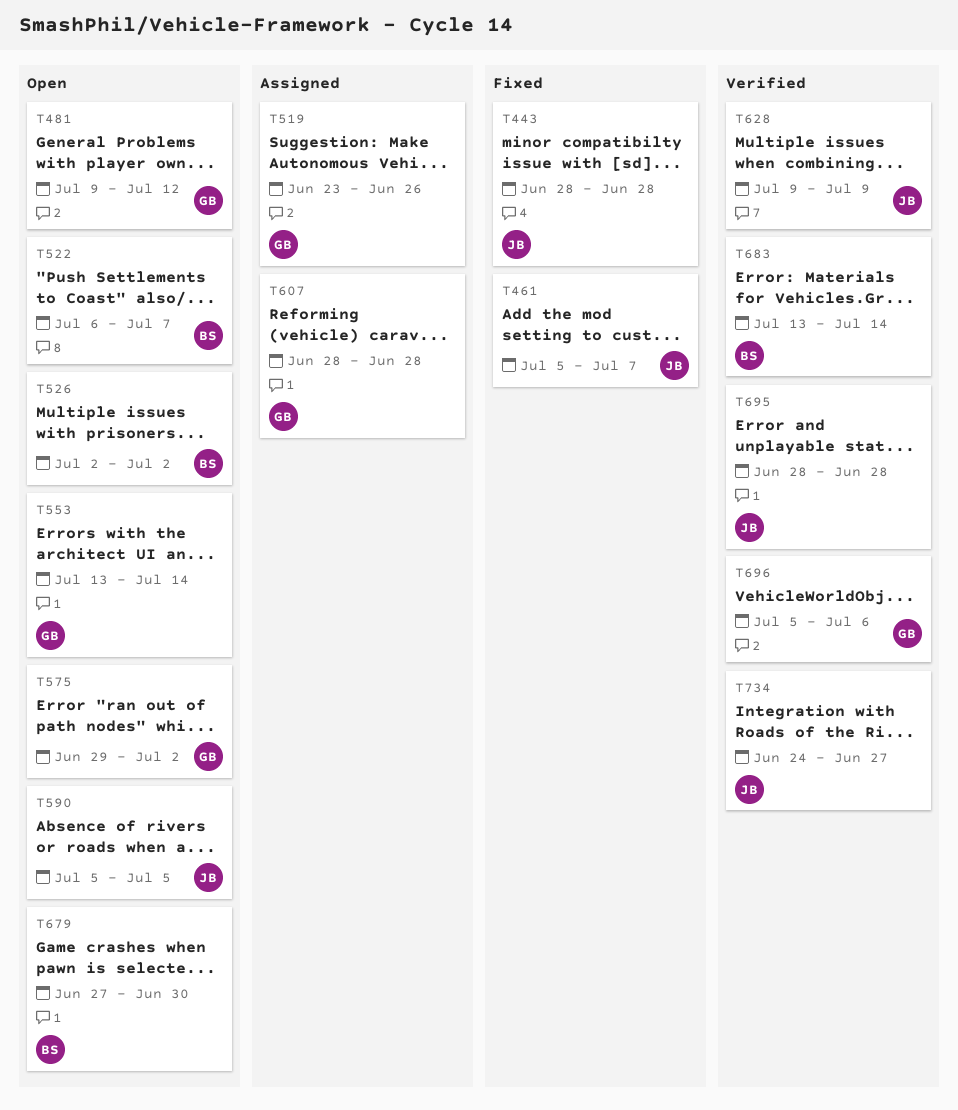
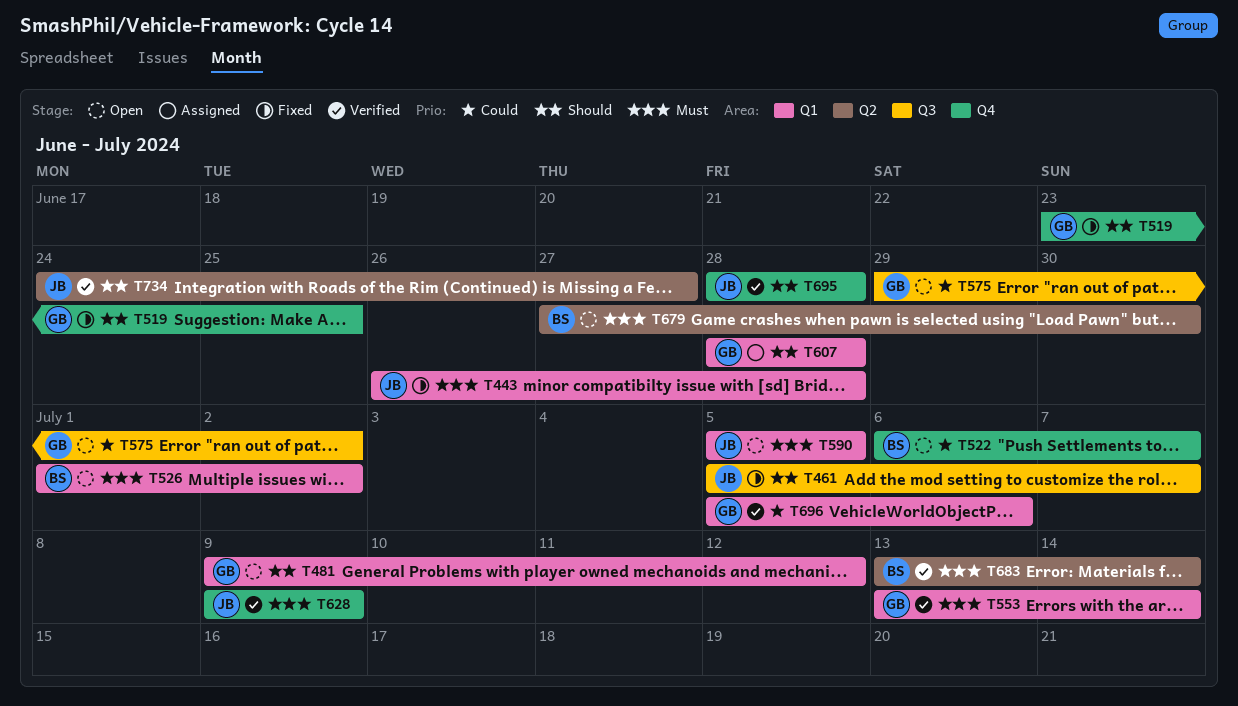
T443, start: Jun 28 -> Jun 26
T519, status: Assigned -> Fixed
T519, due: Jun 26 -> Jun 25
T526, start: Jul 2 -> Jul 1
T553, status: Open -> Verified

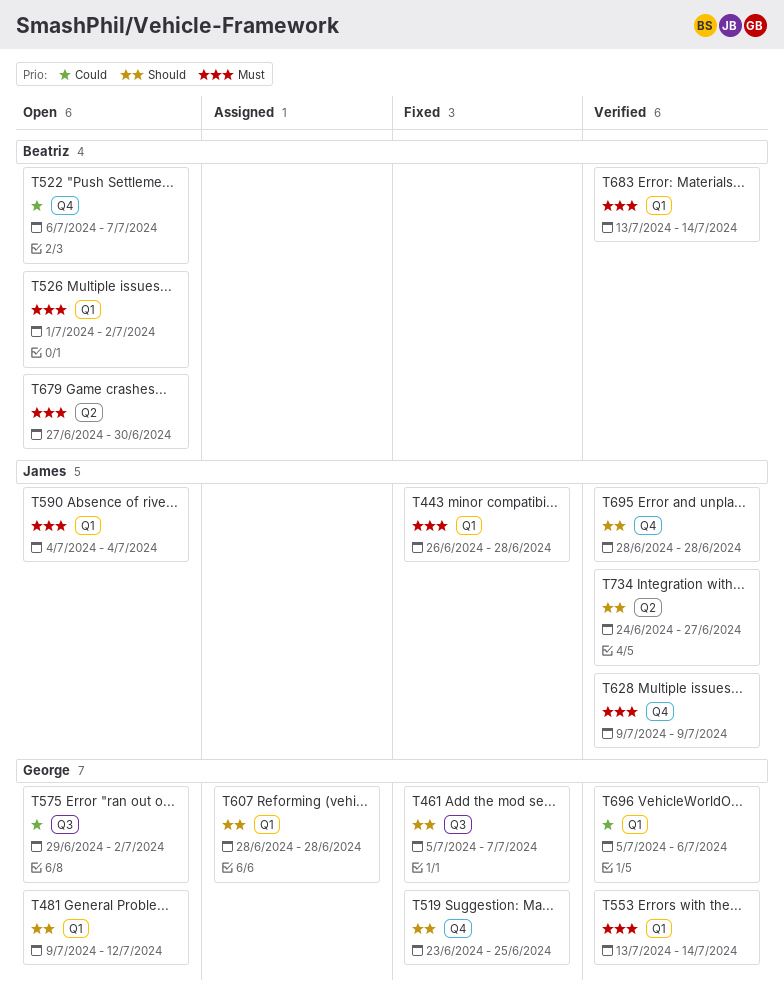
T461, owner: James -> George
T590, start: Jul 5 -> Jul 4
T590, due: Jul 5 -> Jul 4
T683, label: Q2 -> Q1

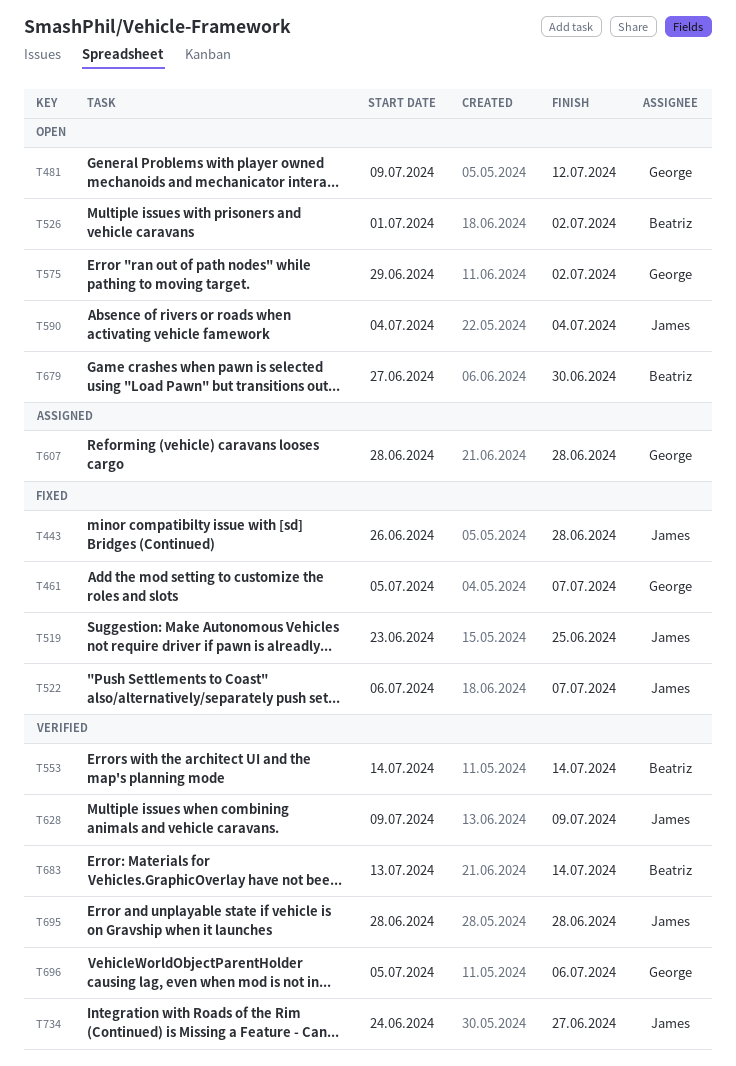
T519, owner: George -> James
T522, status: Open -> Fixed
T522, owner: Beatriz -> James
T553, owner: George -> Beatriz
T553, start: Jul 13 -> Jul 14

